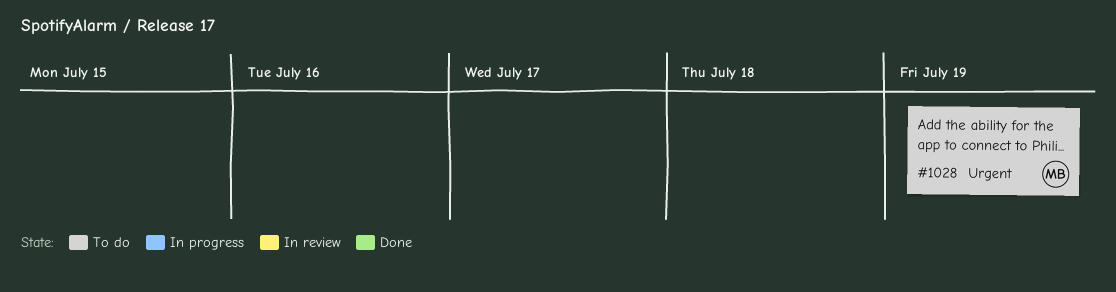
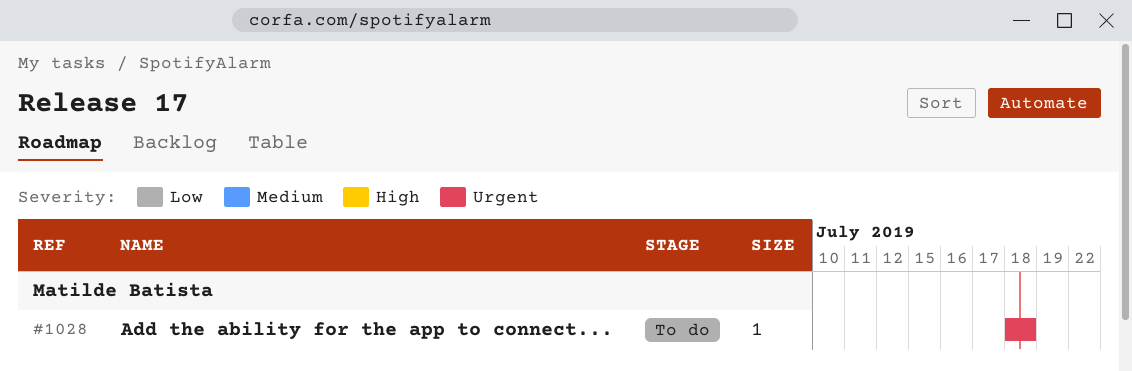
#1028, due: Jul 19 -> Jul 18

